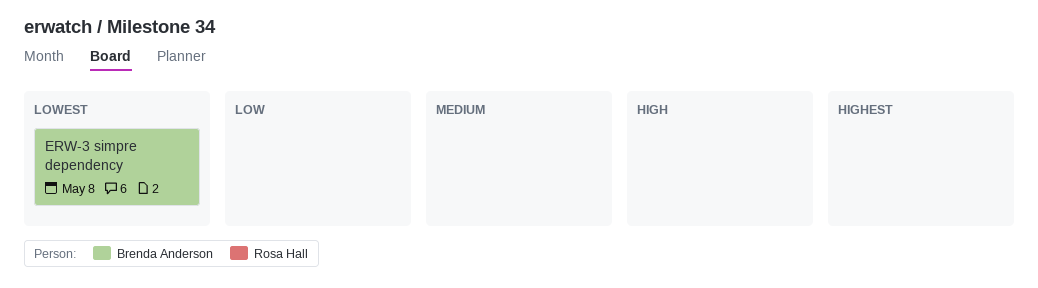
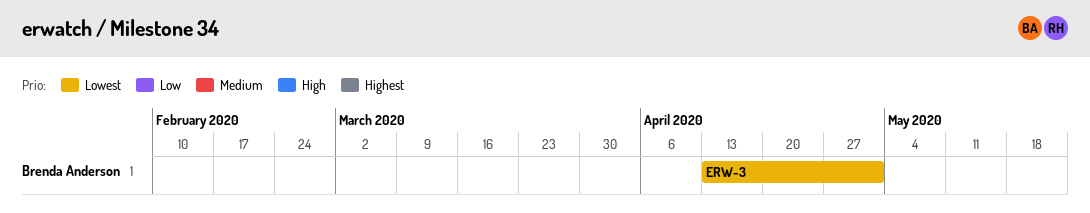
ERW-3, due: May 8 -> May 1

